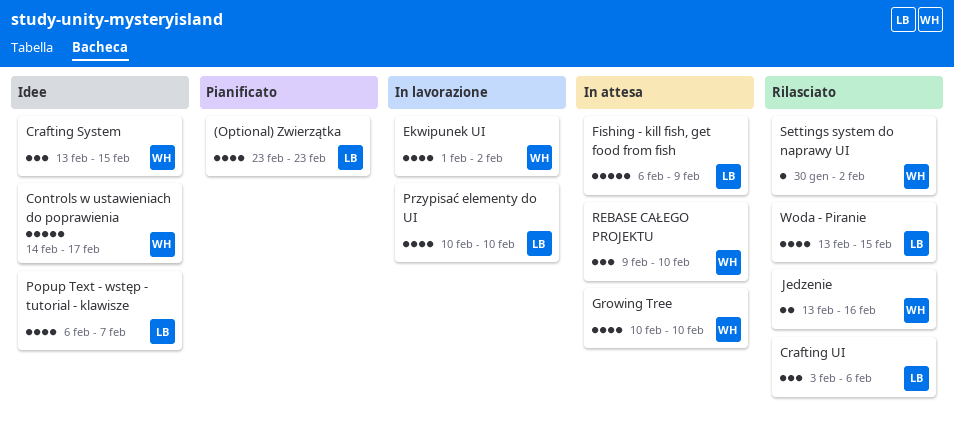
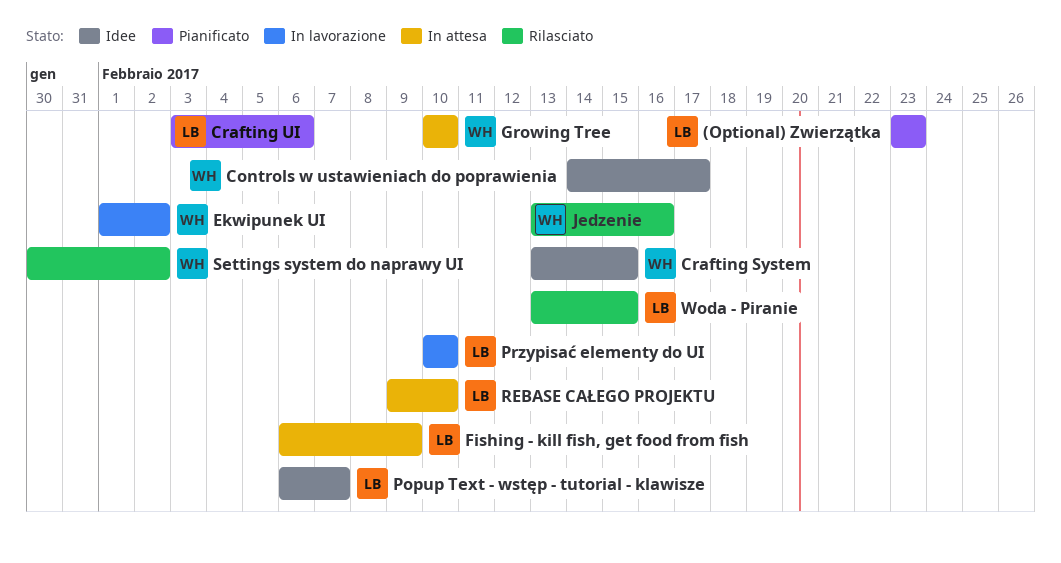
Crafting UI, status: Rilasciato -> Pianificato
REBASE CAŁEGO PROJEKTU, owner: WH -> LB

